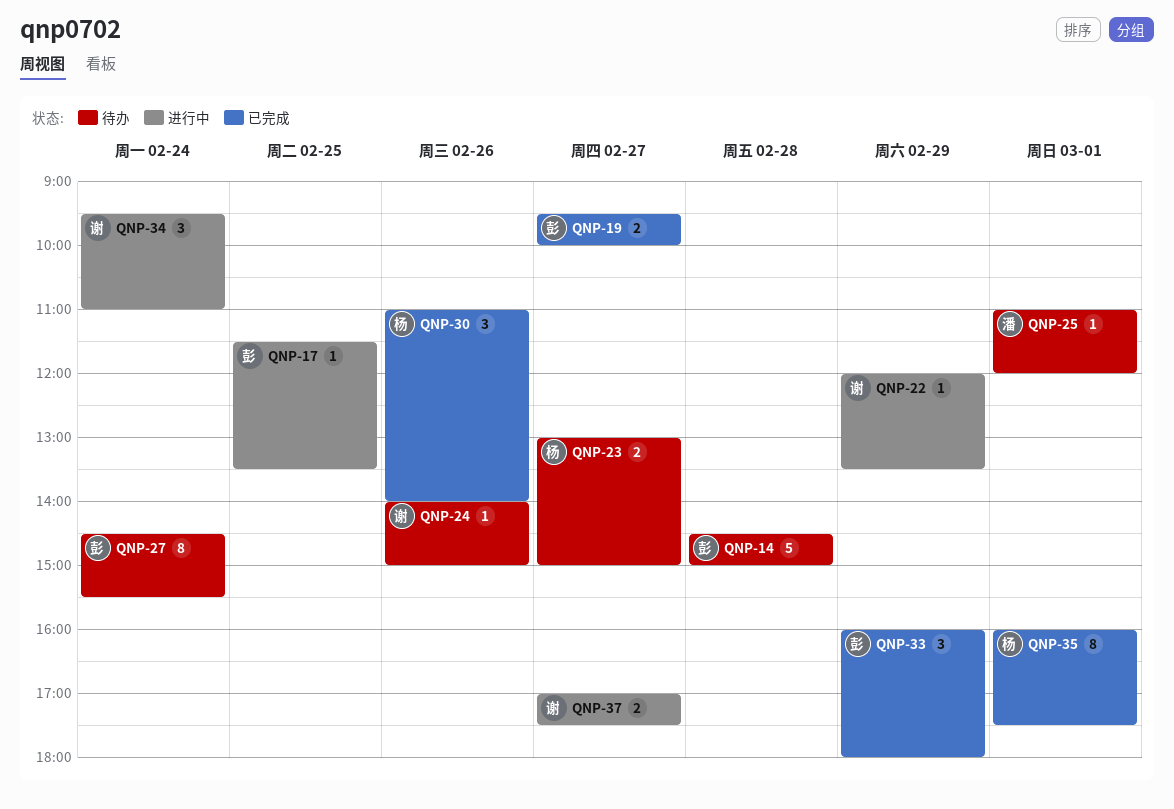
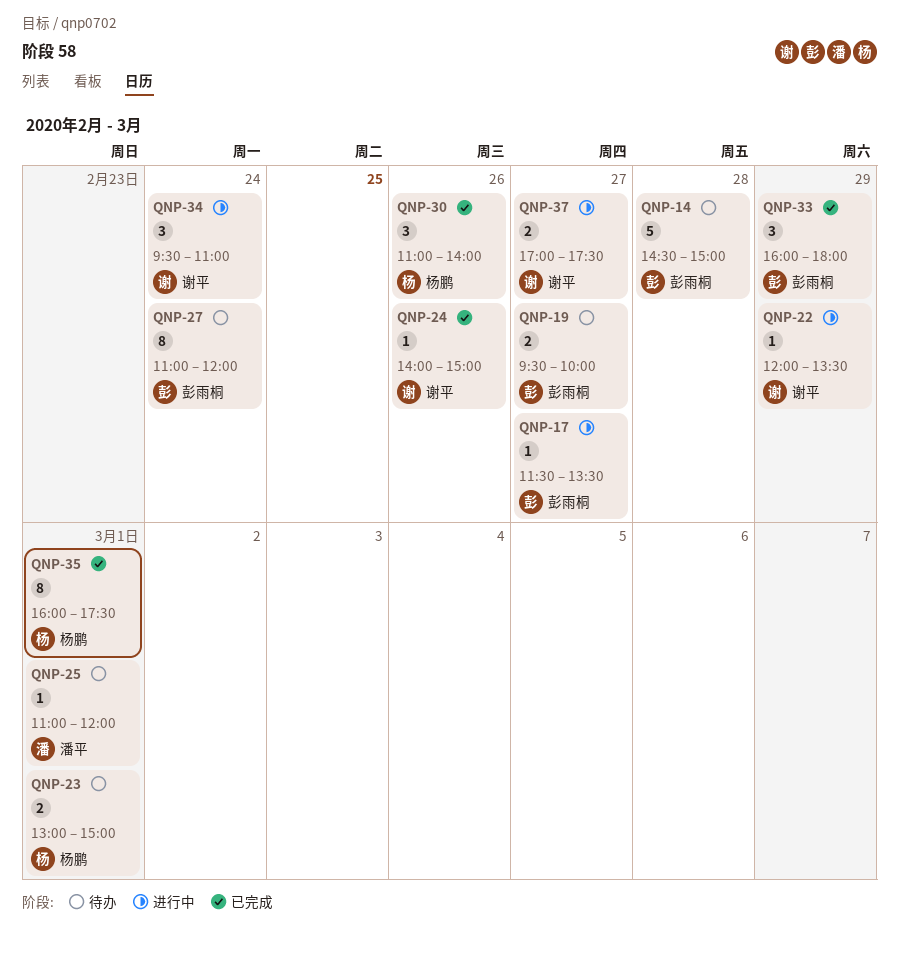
QNP-17, day: Feb 25 -> Feb 27
QNP-19, status: 已完成 -> 待办
QNP-23, day: Feb 27 -> Mar 1
QNP-24, status: 待办 -> 已完成
QNP-27, begins: 14:30 -> 11:00
QNP-27, ends: 15:30 -> 12:00

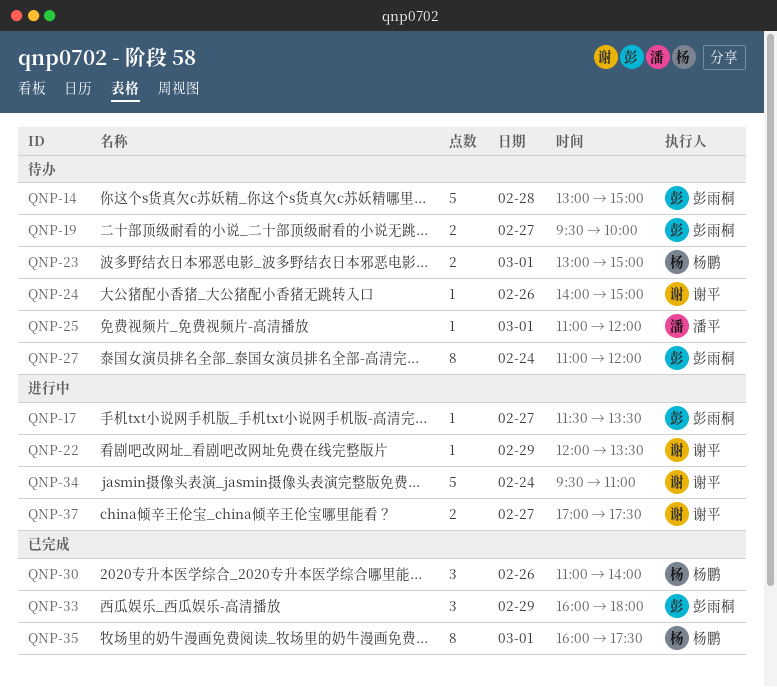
QNP-14, begins: 14:30 -> 13:00
QNP-24, status: 已完成 -> 待办
QNP-34, estimate: 3 -> 5

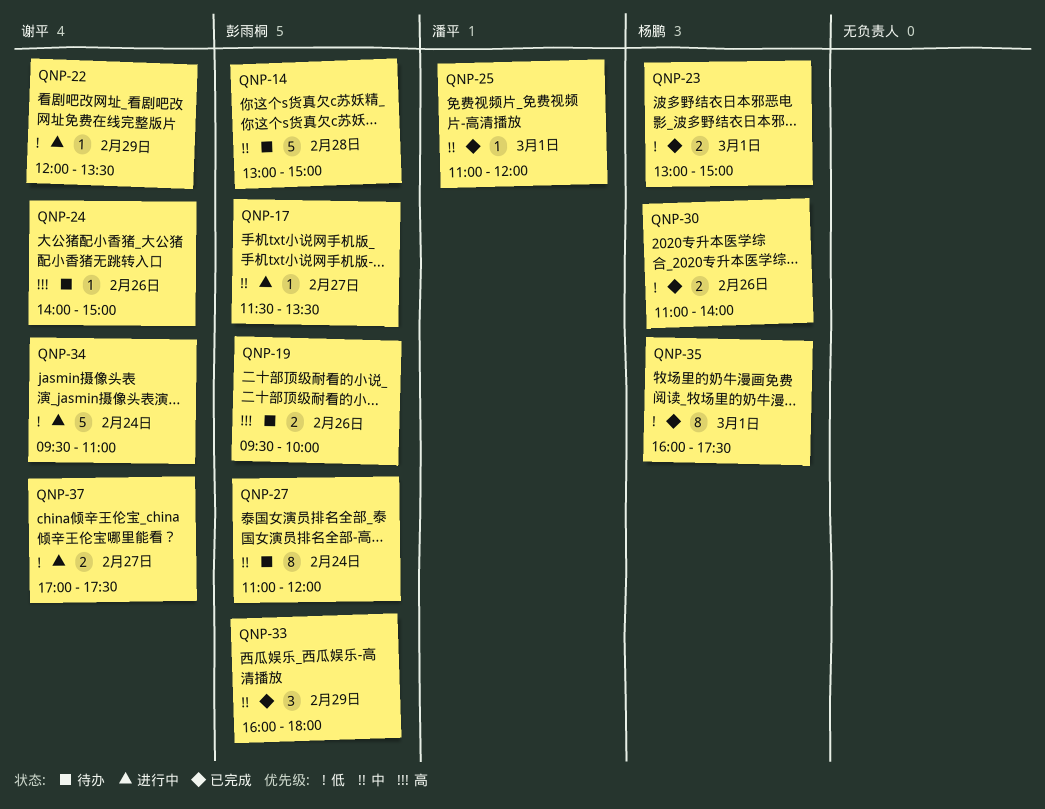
QNP-19, day: Feb 27 -> Feb 26
QNP-23, status: 待办 -> 已完成
QNP-25, status: 待办 -> 已完成
QNP-30, estimate: 3 -> 2

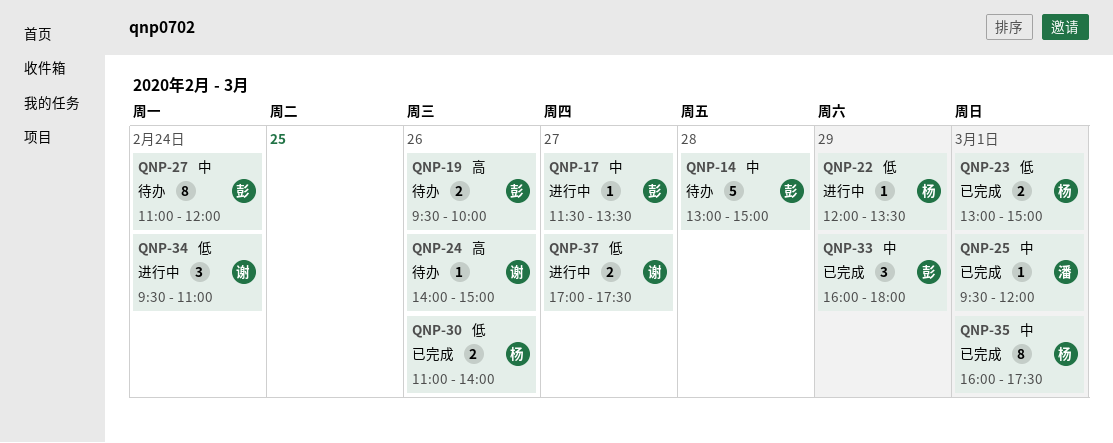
QNP-22, owner: 谢平 -> 杨鹏
QNP-25, begins: 11:00 -> 09:30
QNP-34, estimate: 5 -> 3
QNP-35, priority: 低 -> 中

